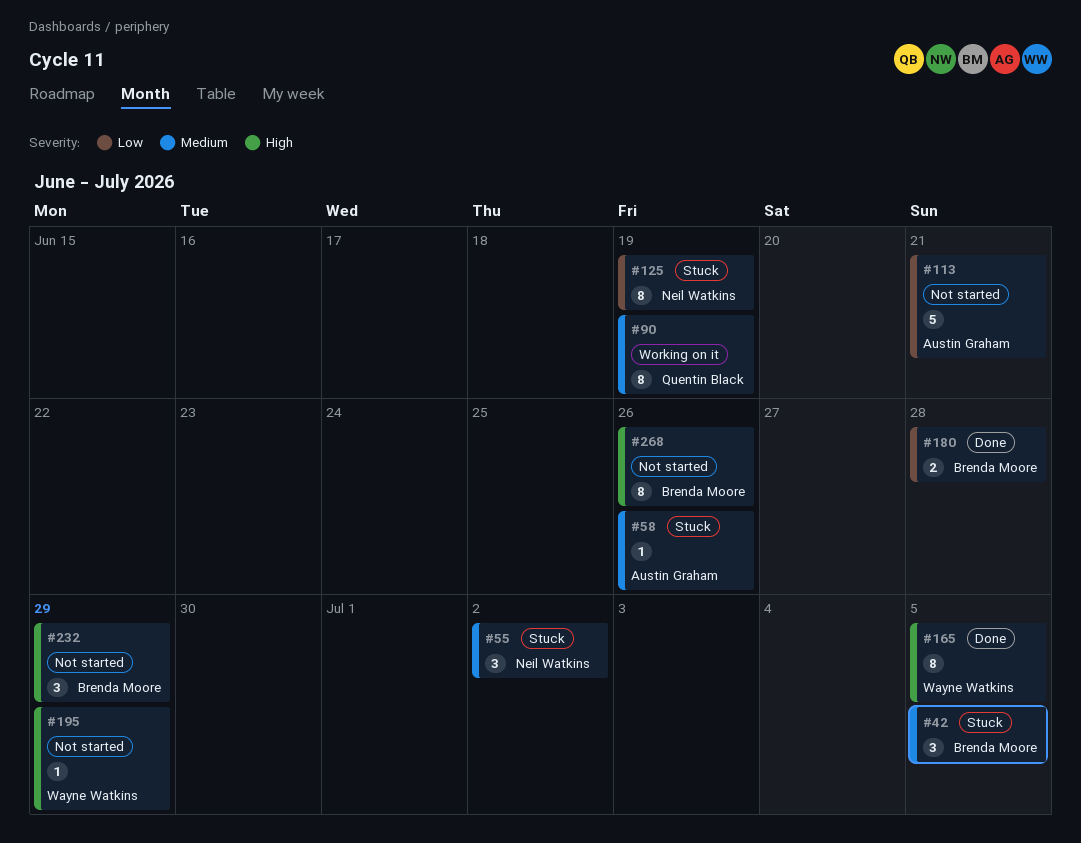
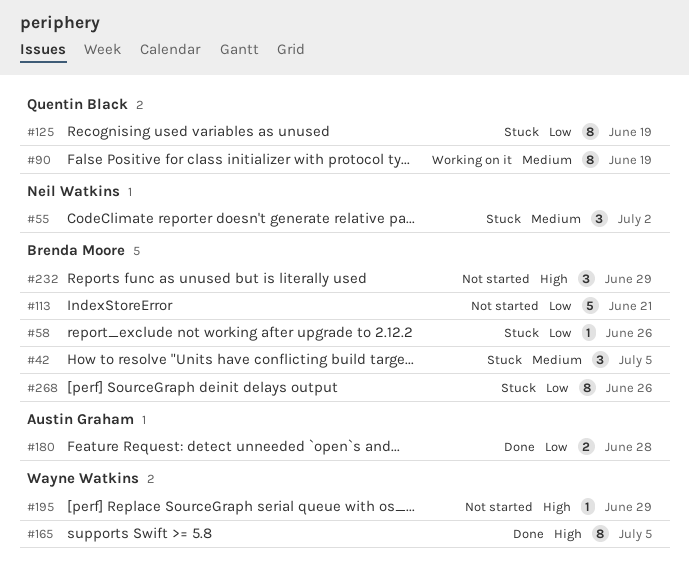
#58, owner: Austin Graham -> Brenda Moore
#58, priority: Medium -> Low
#113, owner: Austin Graham -> Brenda Moore
#125, owner: Neil Watkins -> Quentin Black
#180, owner: Brenda Moore -> Austin Graham
#268, status: Not started -> Stuck
#268, priority: High -> Low

